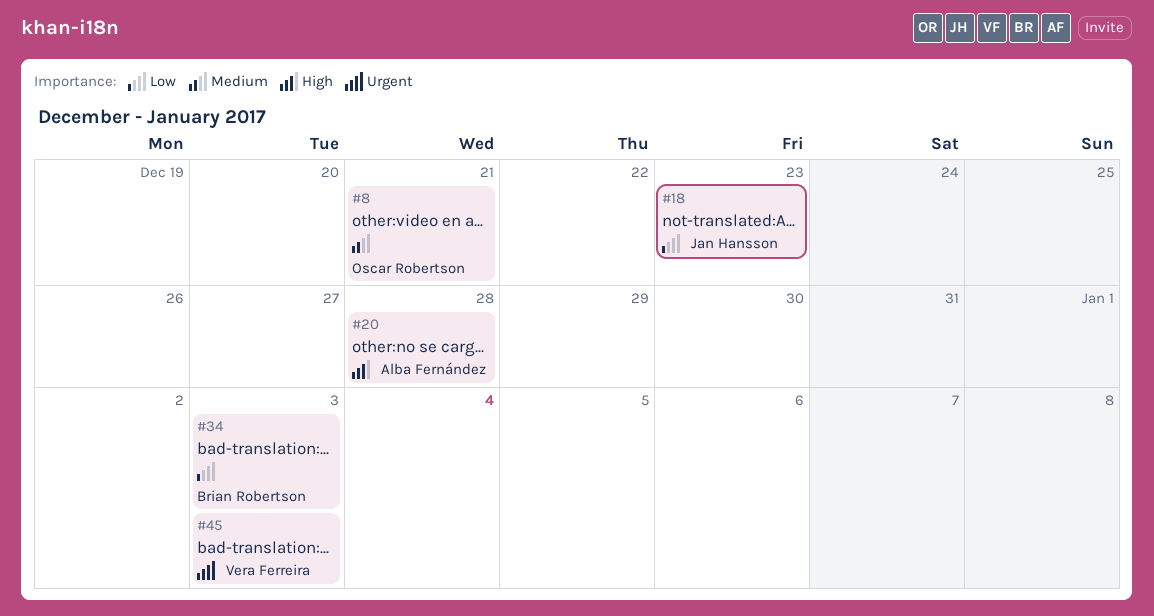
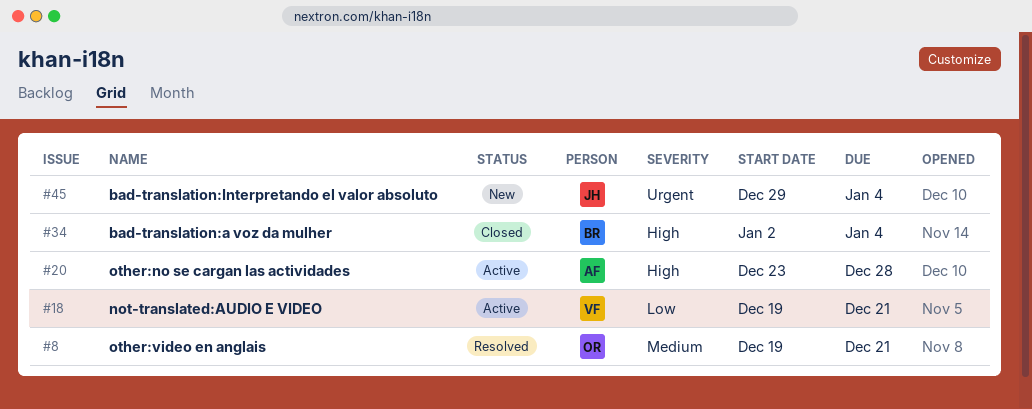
#18, owner: Jan Hansson -> Vera Ferreira
#18, due: Dec 23 -> Dec 21
#34, priority: Low -> High
#34, due: Jan 3 -> Jan 4
#45, owner: Vera Ferreira -> Jan Hansson
#45, due: Jan 3 -> Jan 4

